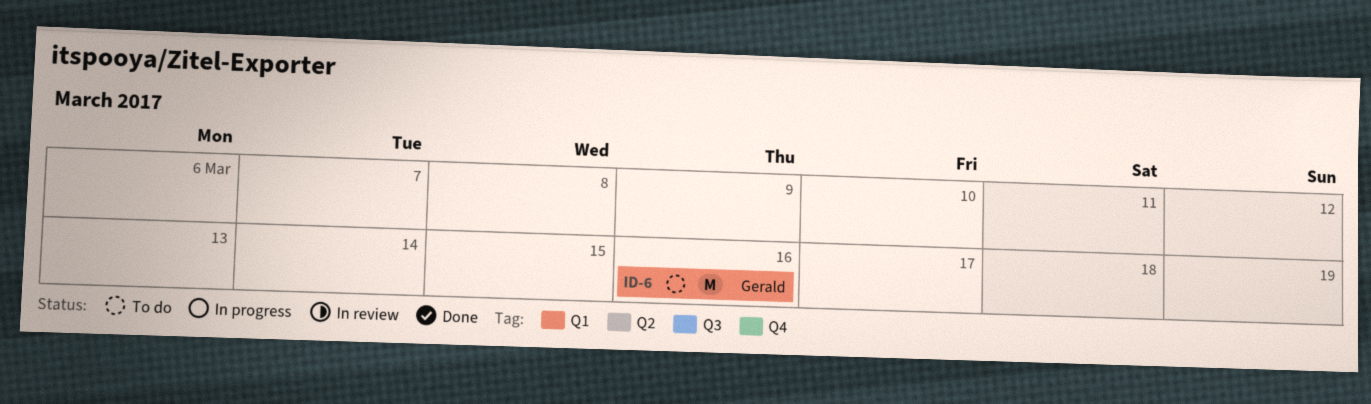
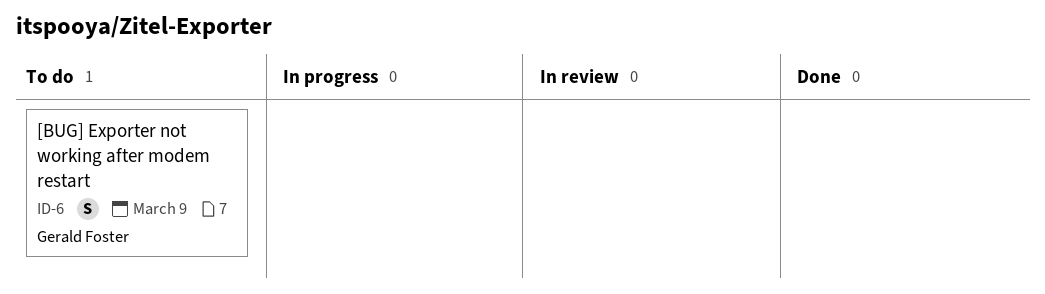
ID-6, estimate: M -> S
ID-6, due: Mar 16 -> Mar 9

